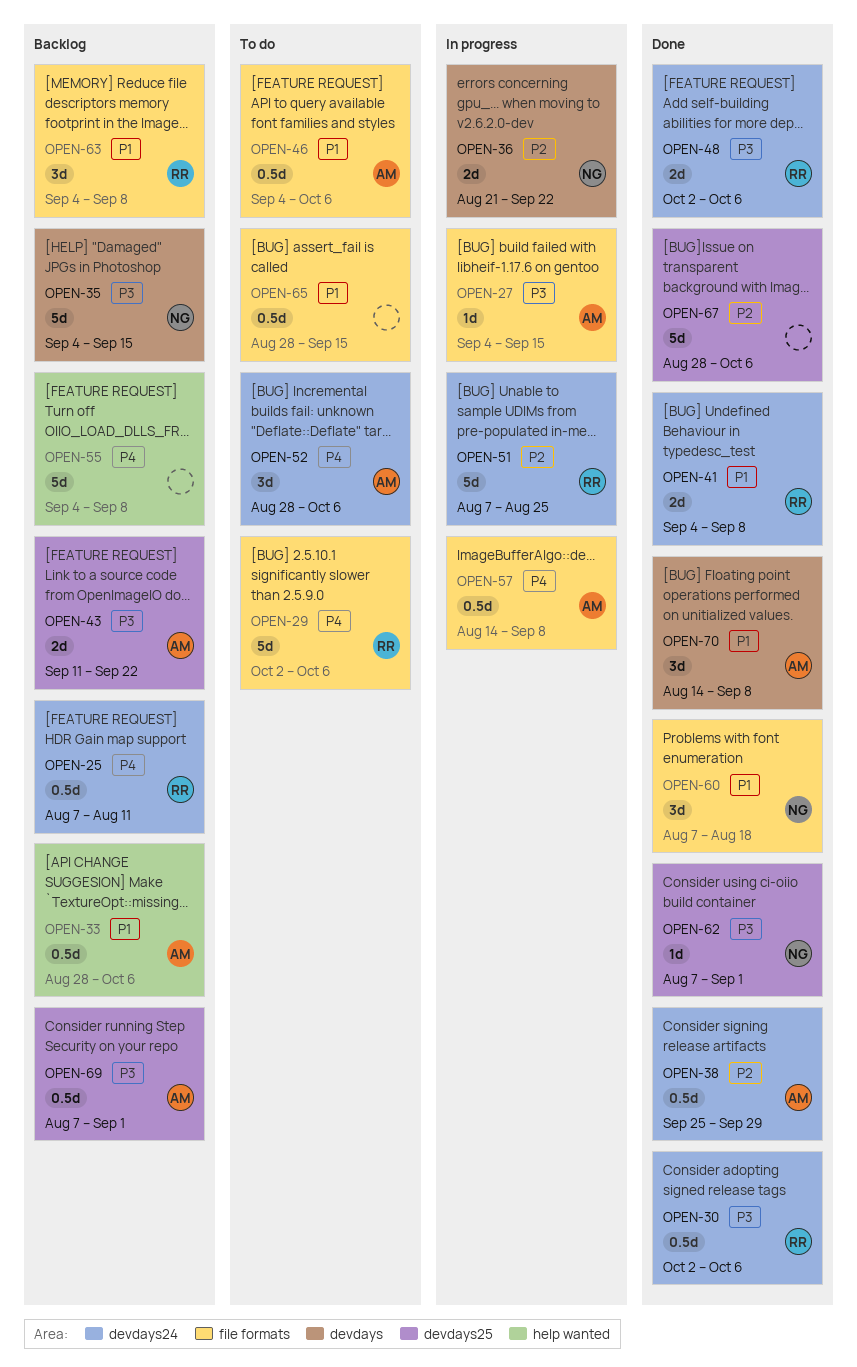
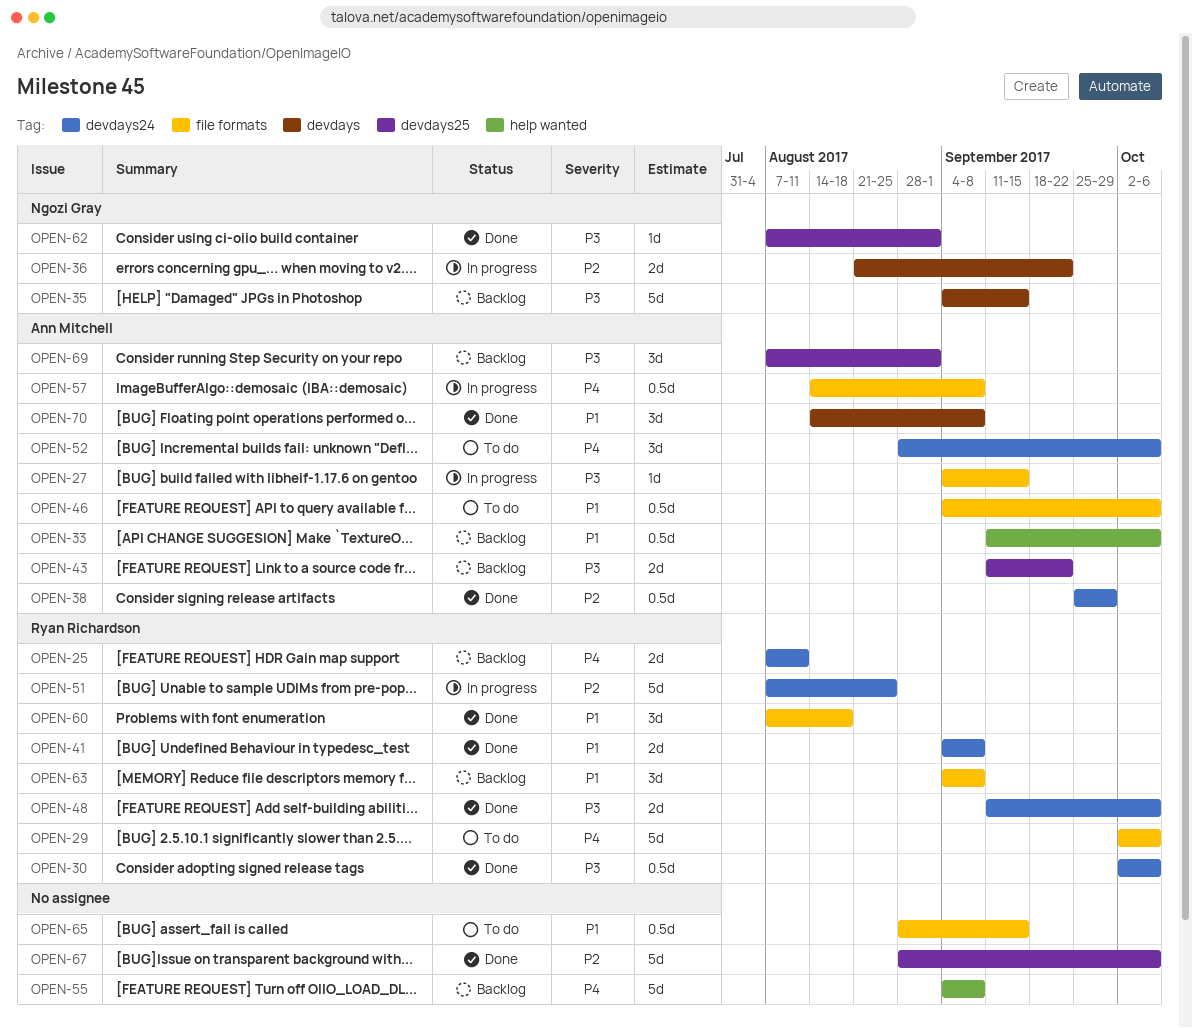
OPEN-25, estimate: 0.5d -> 2d
OPEN-33, start: Aug 28 -> Sep 11
OPEN-48, start: Oct 2 -> Sep 11
OPEN-60, owner: Ngozi Gray -> Ryan Richardson
OPEN-69, estimate: 0.5d -> 3d

